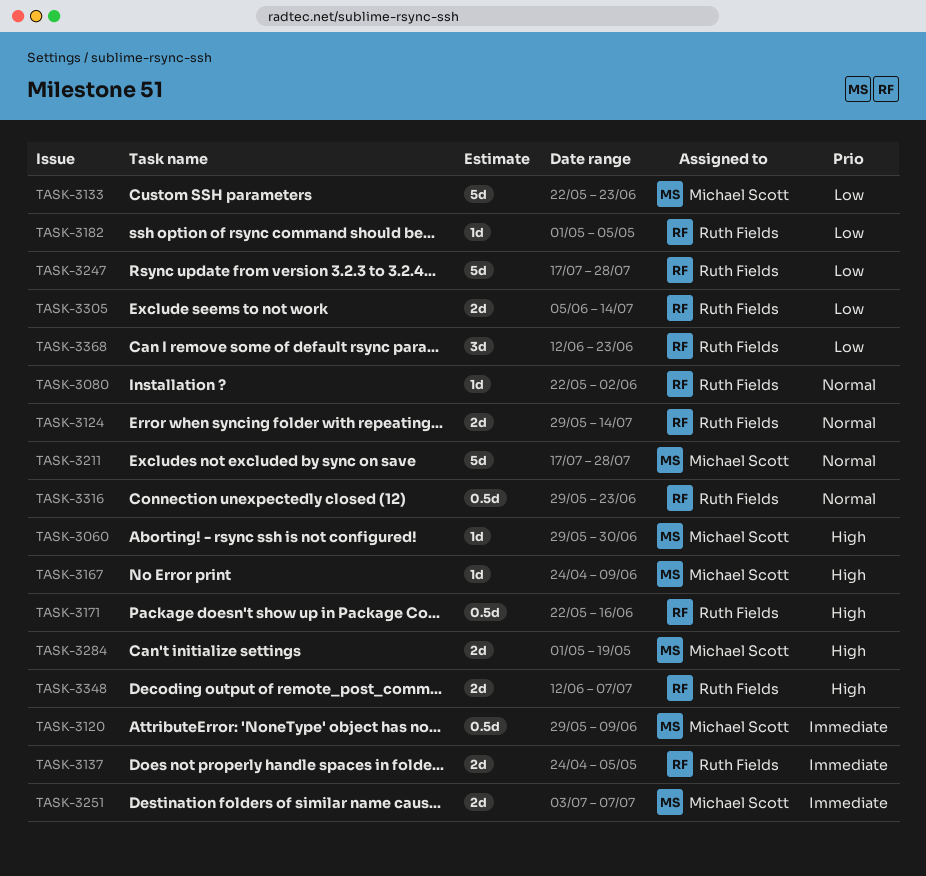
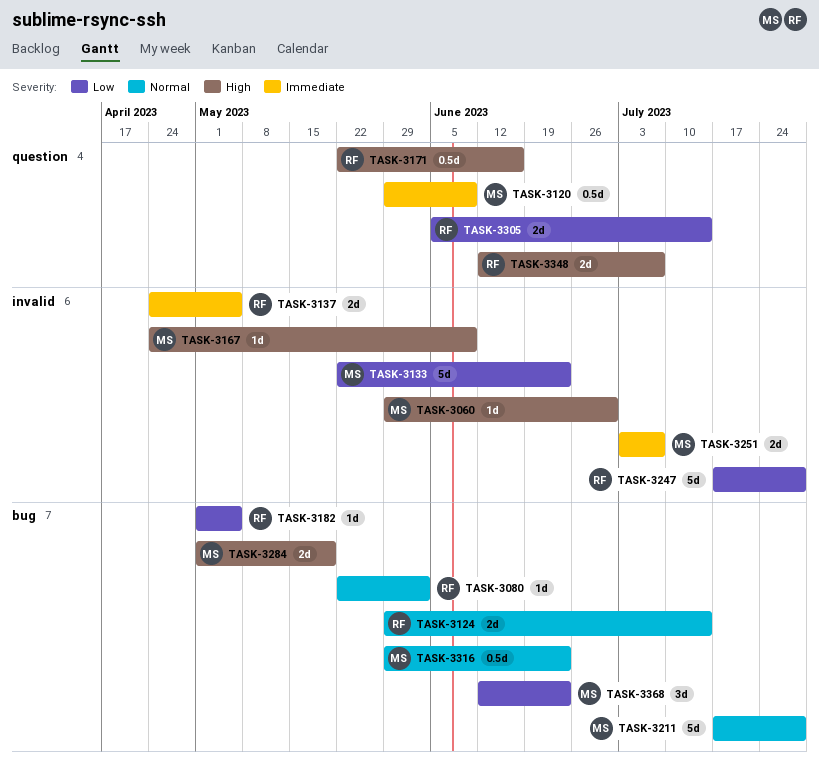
TASK-3316, owner: Ruth Fields -> Michael Scott
TASK-3368, owner: Ruth Fields -> Michael Scott

